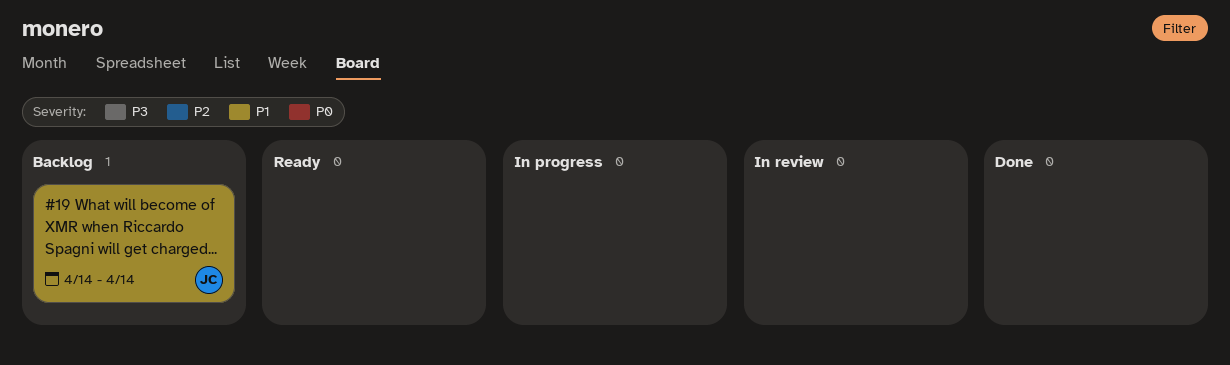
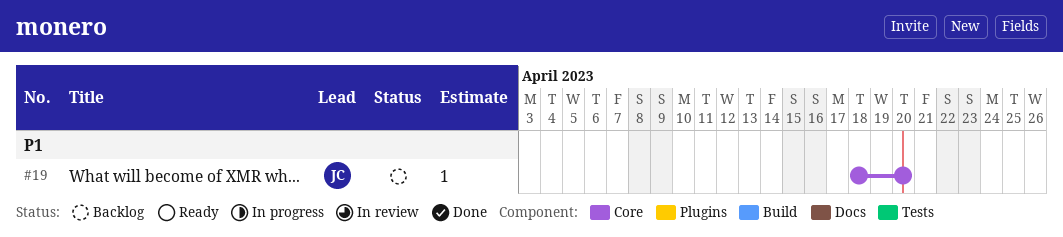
#19, start: Apr 14 -> Apr 18
#19, due: Apr 14 -> Apr 20

